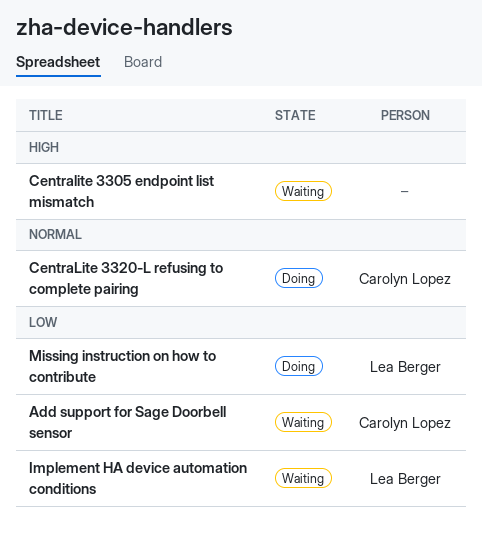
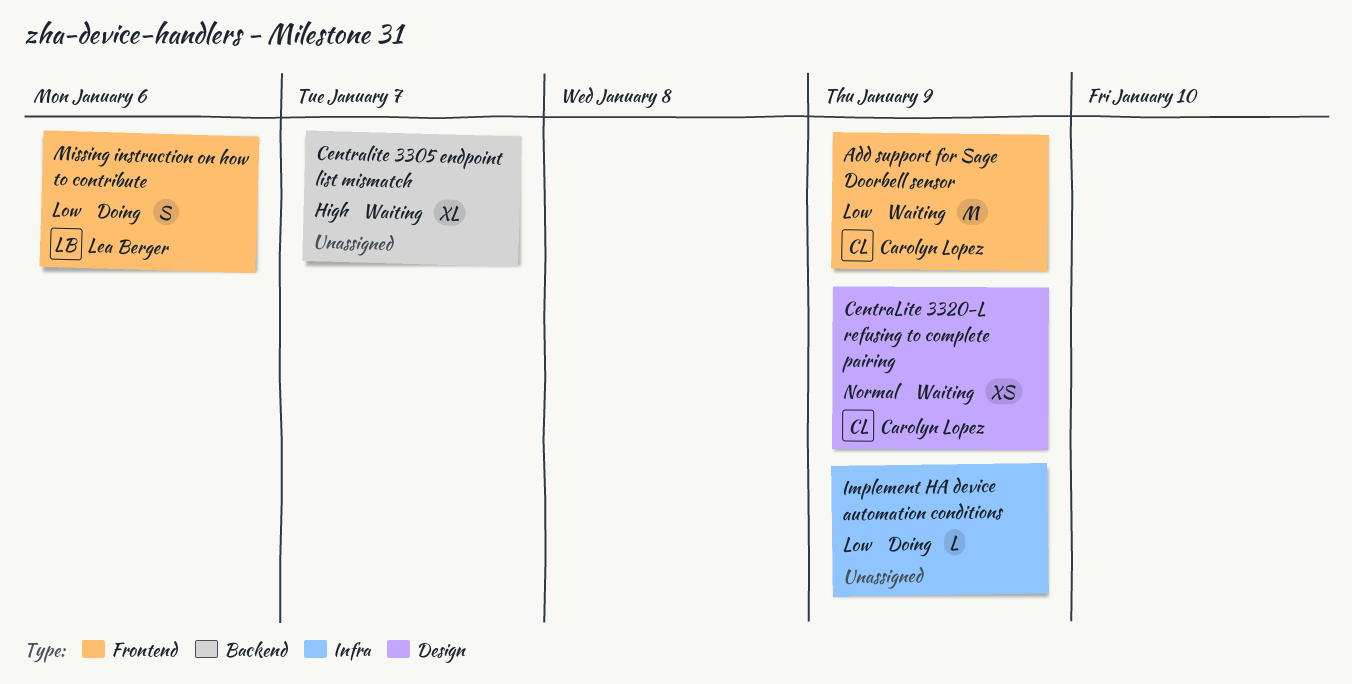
CentraLite 3320-L refusing to complete pairing, status: Doing -> Waiting
Implement HA device automation conditions, status: Waiting -> Doing
Implement HA device automation conditions, owner: Lea Berger -> none

